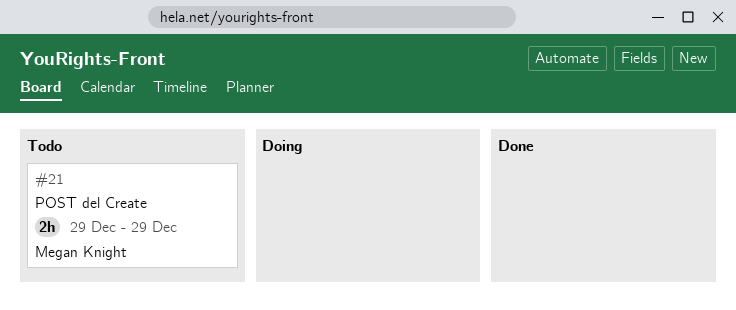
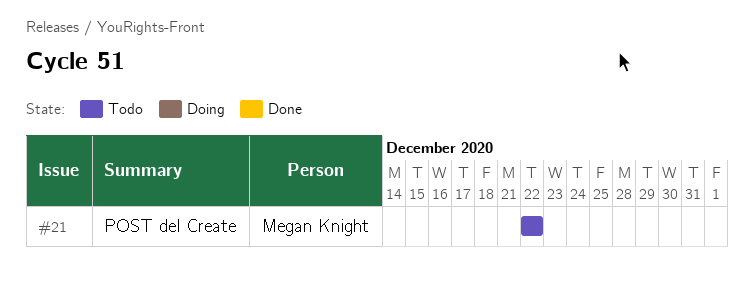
#21, start: Dec 29 -> Dec 22
#21, due: Dec 29 -> Dec 22

